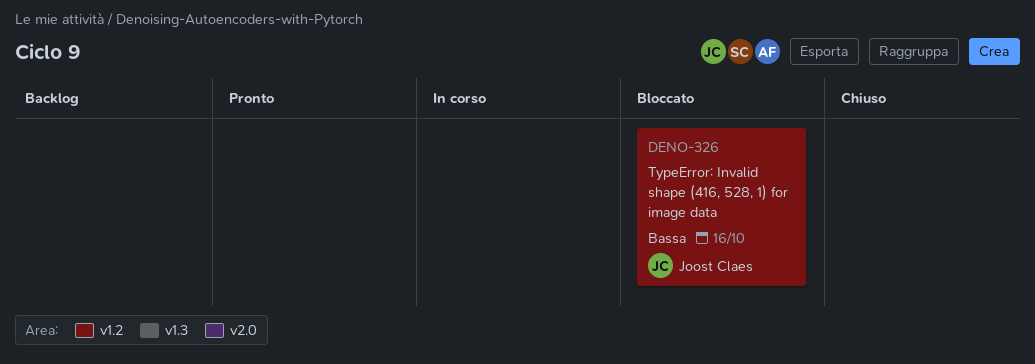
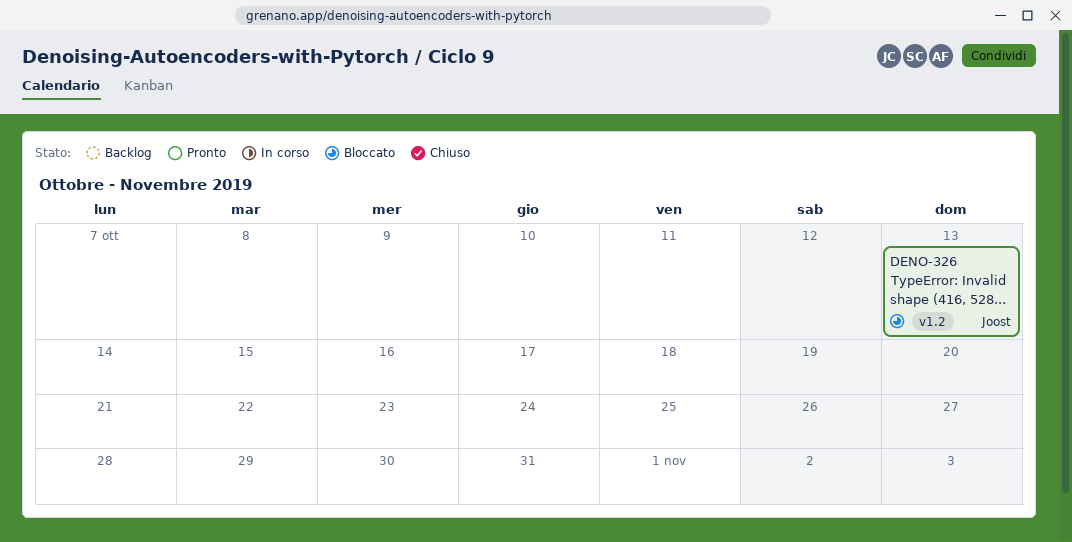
DENO-326, due: Oct 16 -> Oct 13

